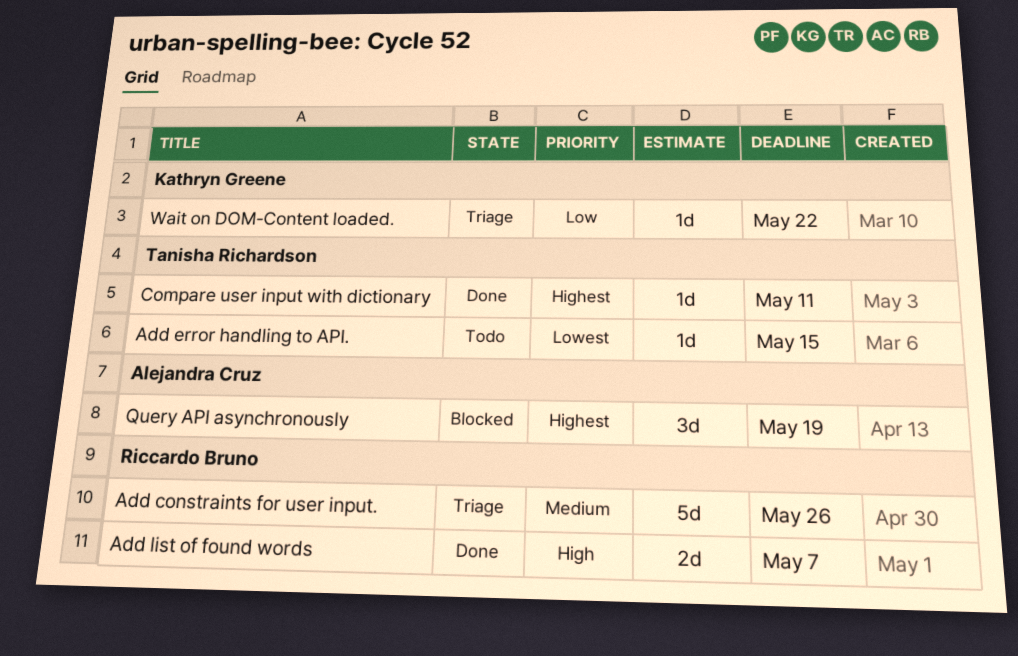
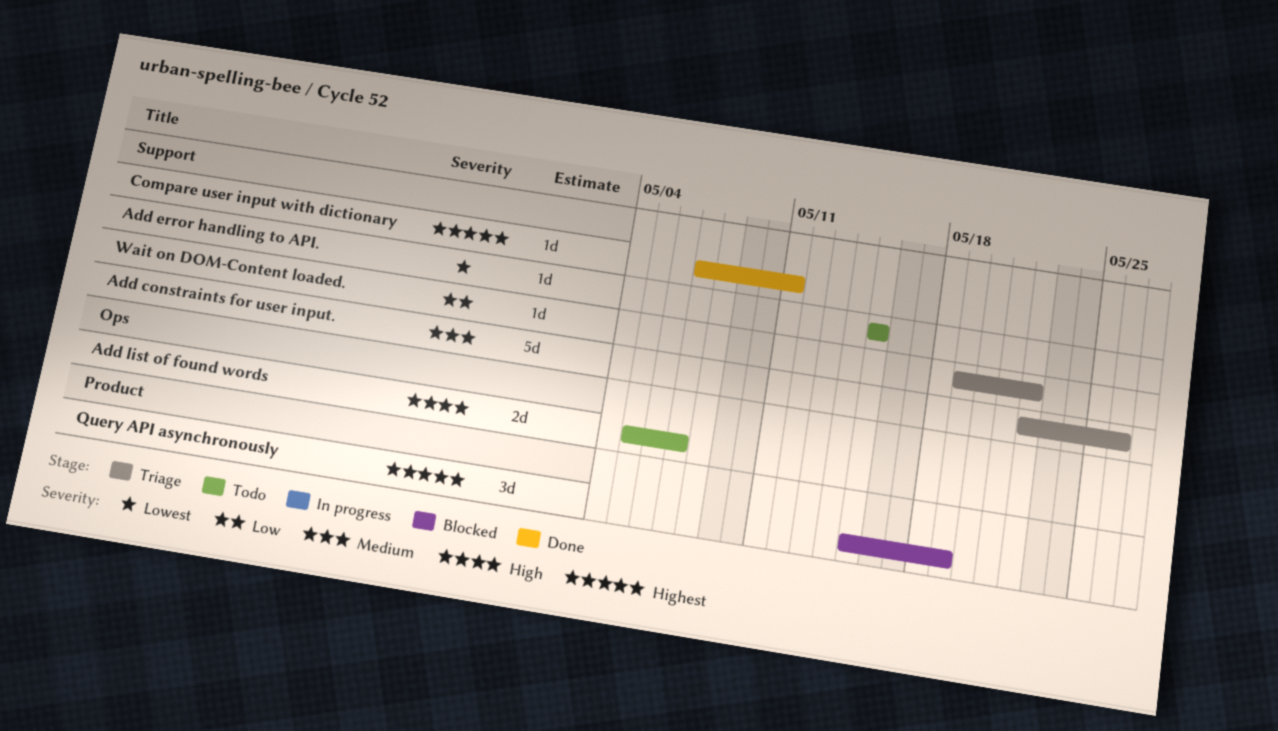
Add list of found words, status: Done -> Todo

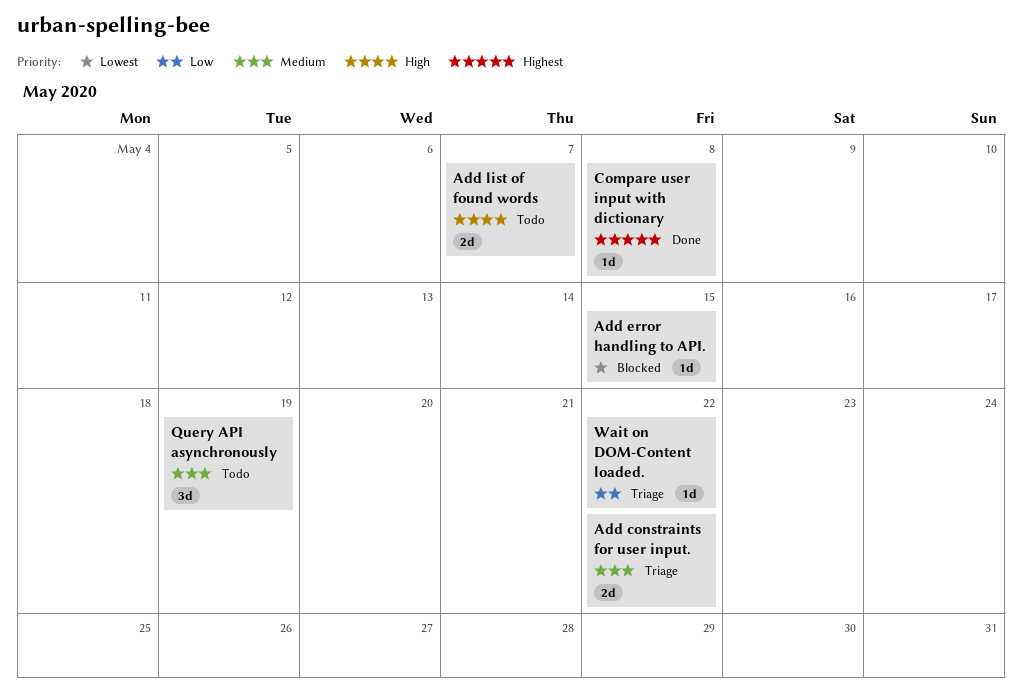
Add constraints for user input., estimate: 5d -> 2d
Add constraints for user input., due: May 26 -> May 22
Add error handling to API., status: Todo -> Blocked
Compare user input with dictionary, due: May 11 -> May 8
Query API asynchronously, status: Blocked -> Todo
Query API asynchronously, priority: Highest -> Medium

